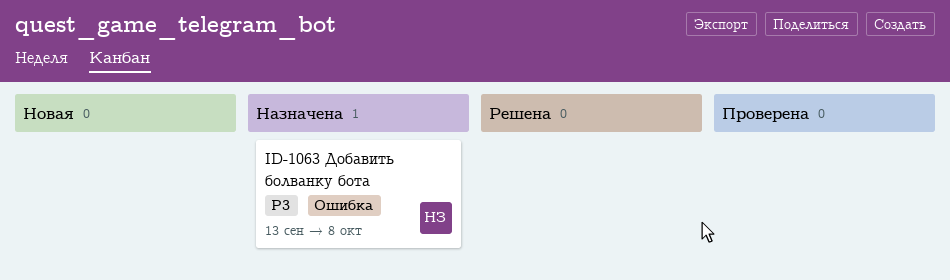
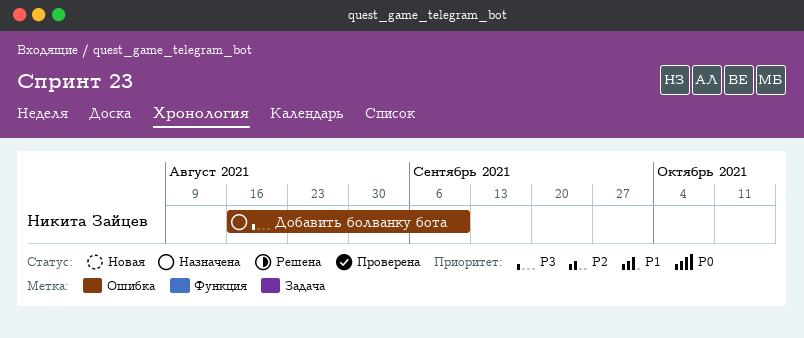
Добавить болванку бота, start: Sep 13 -> Aug 16
Добавить болванку бота, due: Oct 8 -> Sep 10

